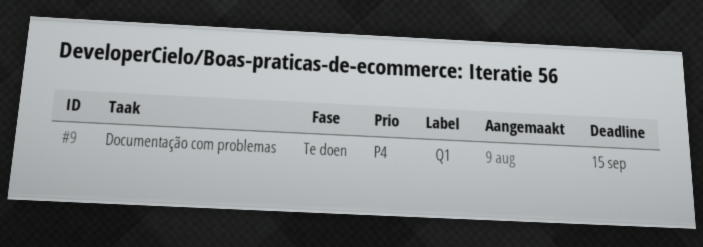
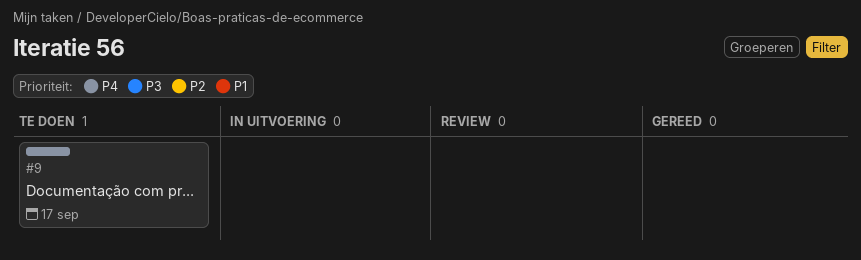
#9, due: Sep 15 -> Sep 17

